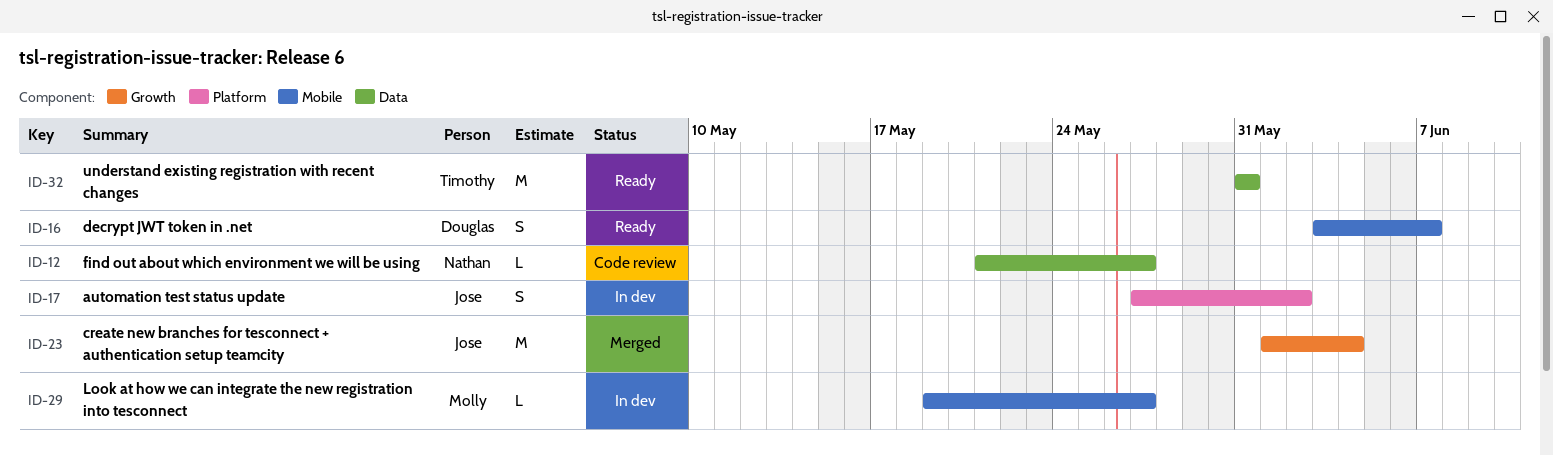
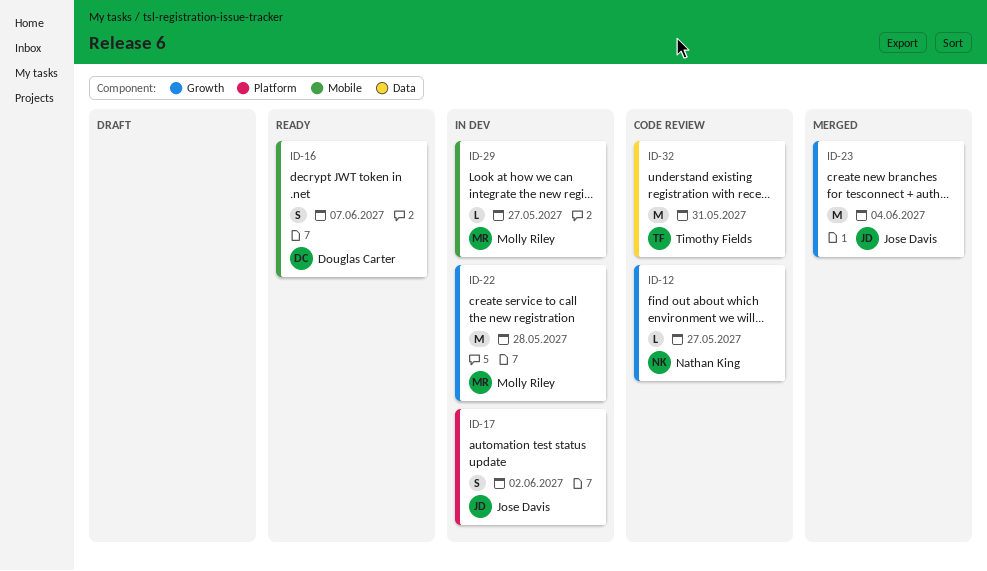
ID-12, label: Data -> Growth
ID-22: none -> present
ID-32, status: Ready -> Code review

